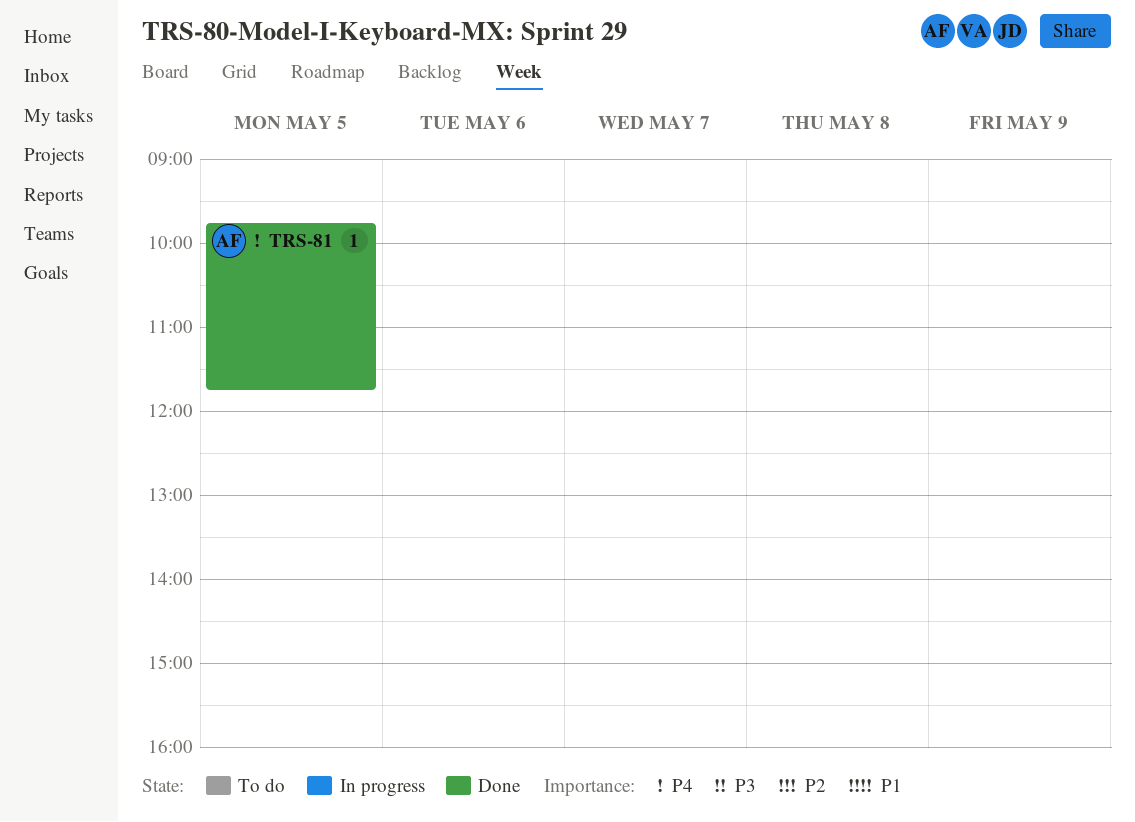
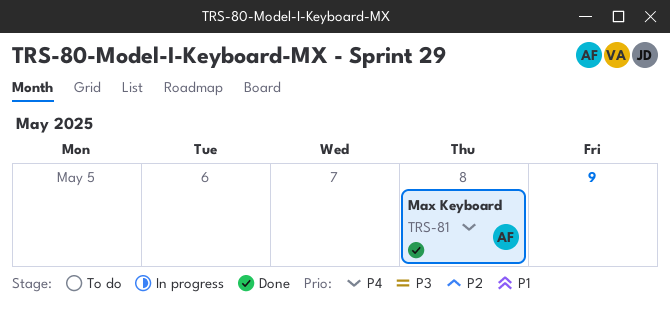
TRS-81, day: May 5 -> May 8

